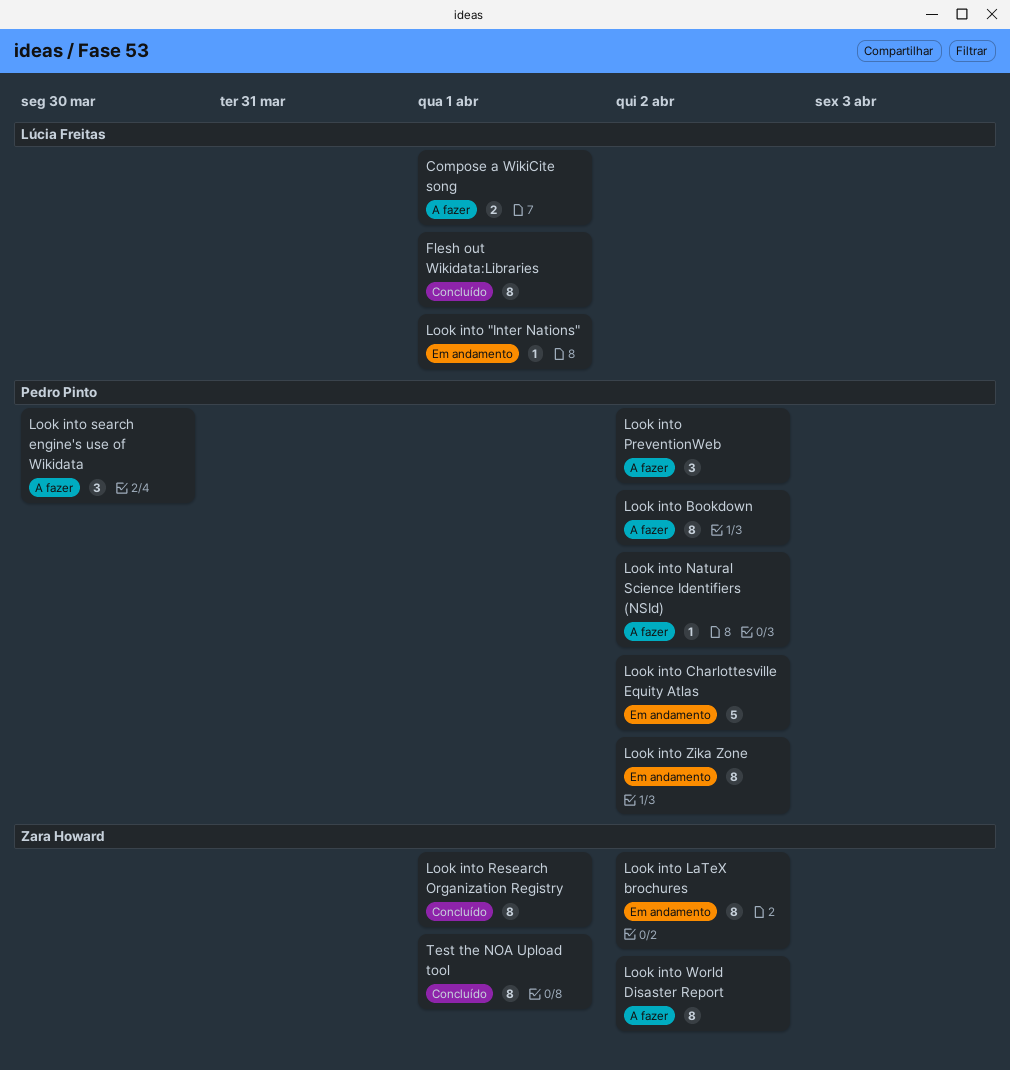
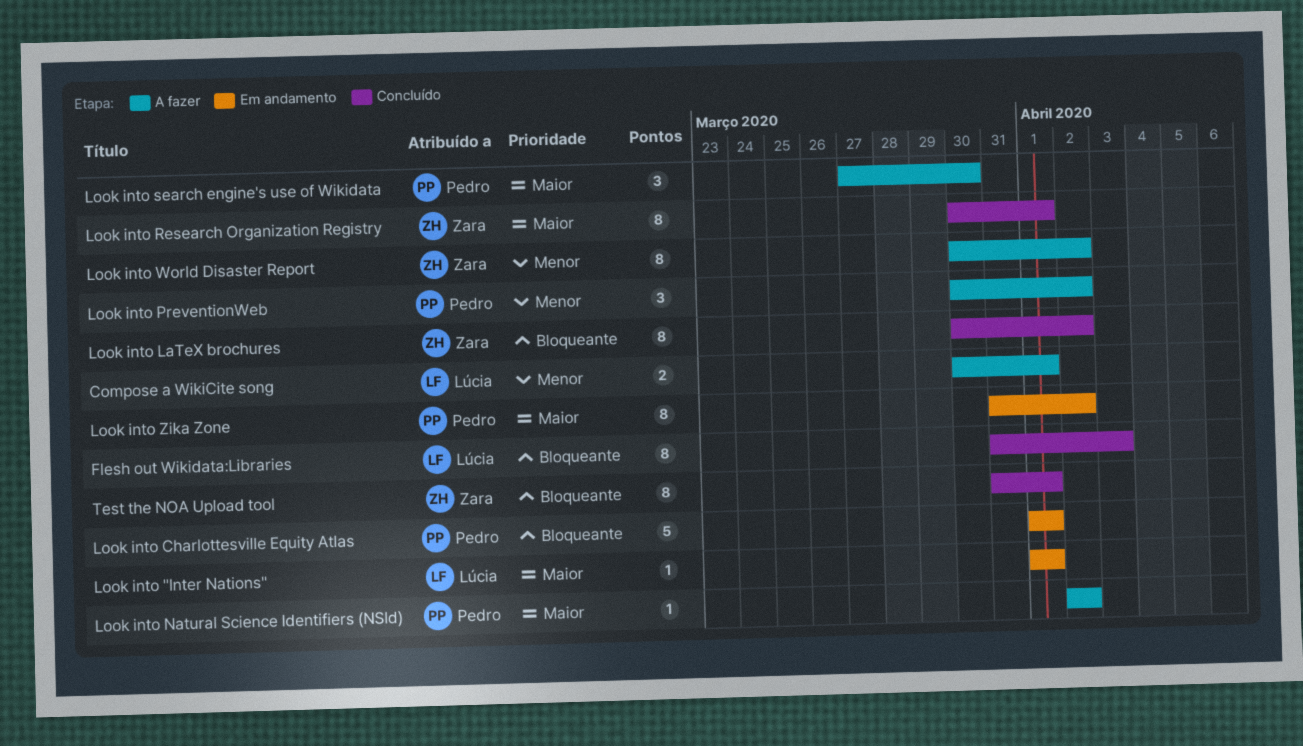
Flesh out Wikidata:Libraries, due: Apr 1 -> Apr 3
Look into Bookdown: present -> none
Look into Charlottesville Equity Atlas, due: Apr 2 -> Apr 1
Look into LaTeX brochures, status: Em andamento -> Concluído

